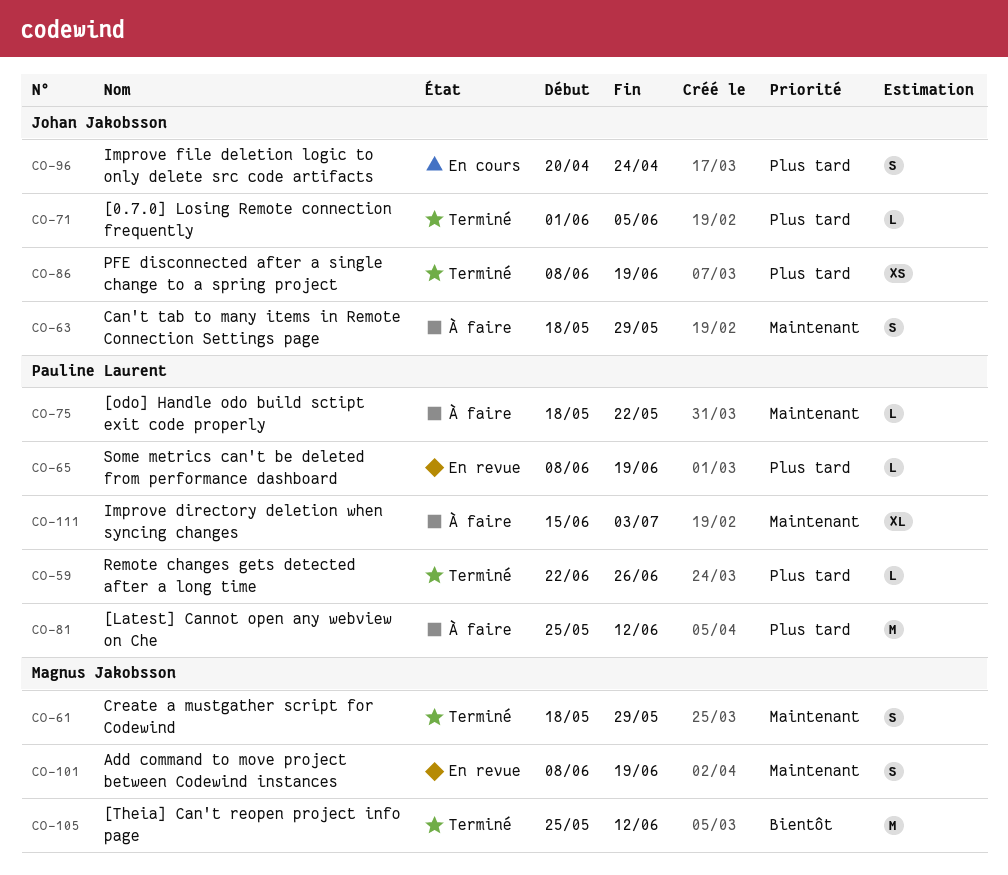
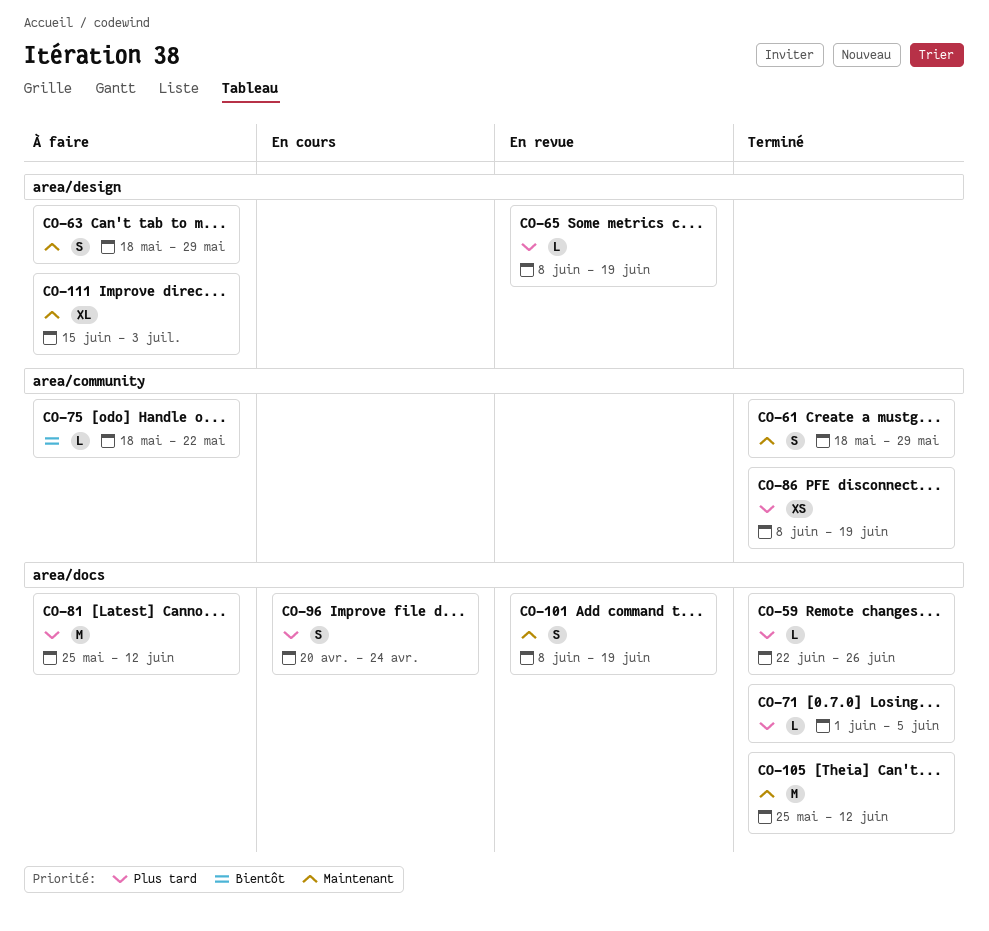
CO-75, priority: Maintenant -> Bientôt
CO-105, priority: Bientôt -> Maintenant

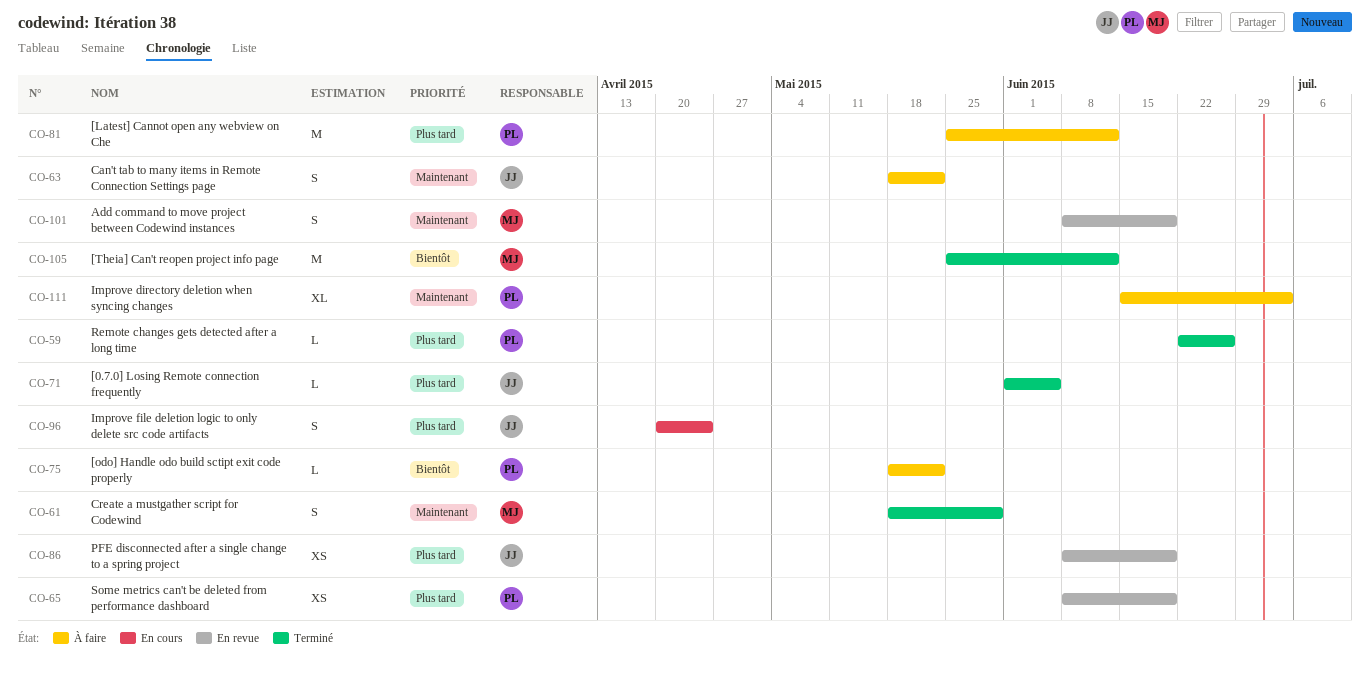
CO-63, due: May 29 -> May 22
CO-65, estimate: L -> XS
CO-86, status: Terminé -> En revue
CO-105, priority: Maintenant -> Bientôt

